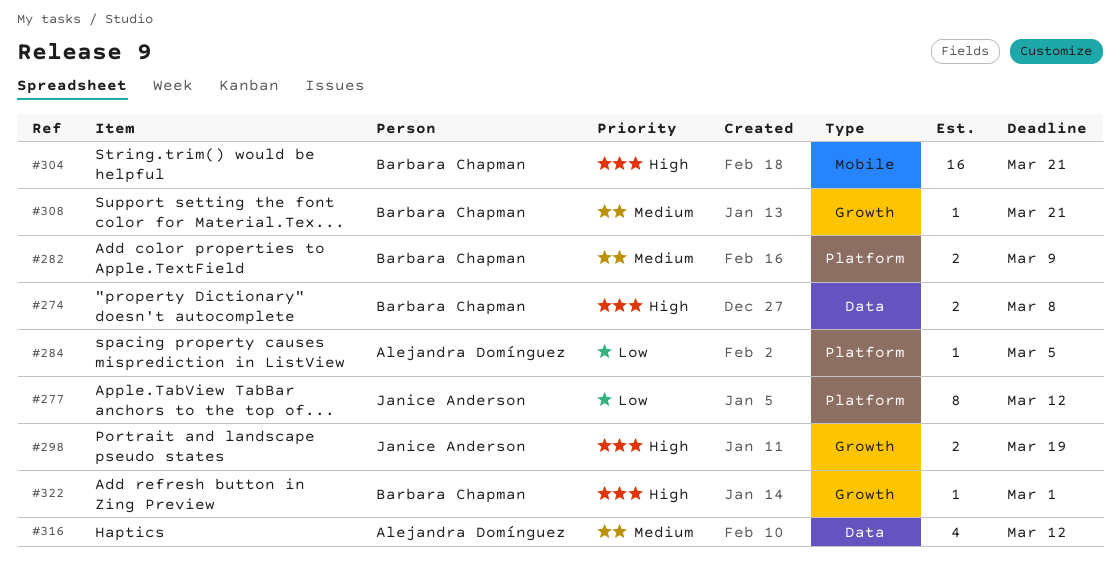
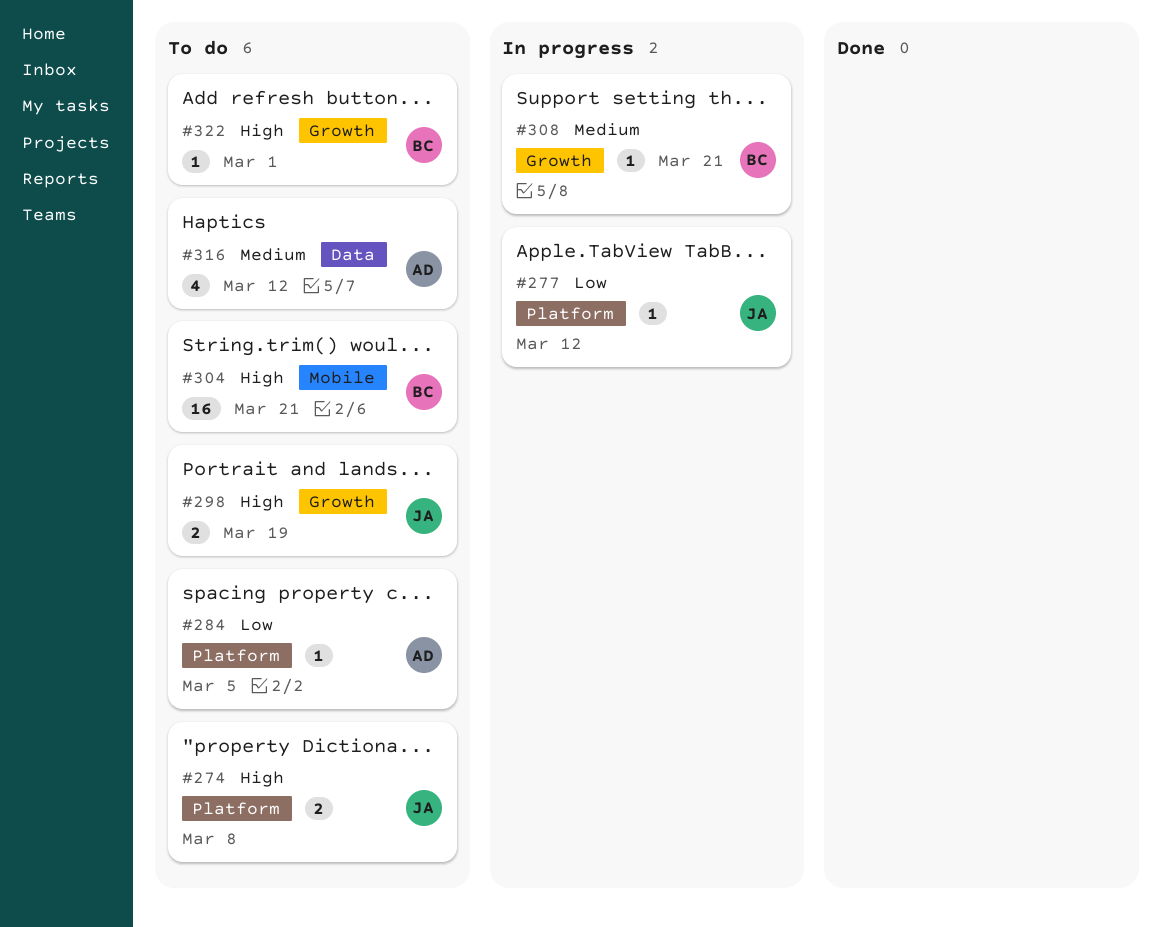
#274, owner: Barbara Chapman -> Janice Anderson
#274, label: Data -> Platform
#277, estimate: 8 -> 1
#282: present -> none

